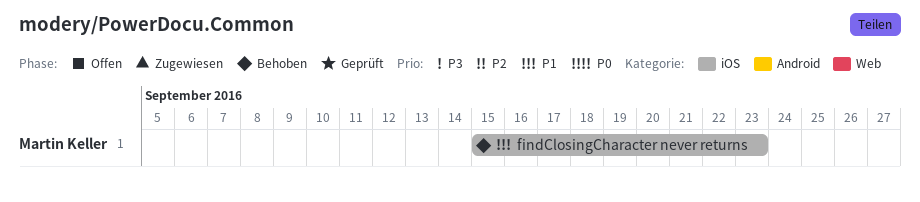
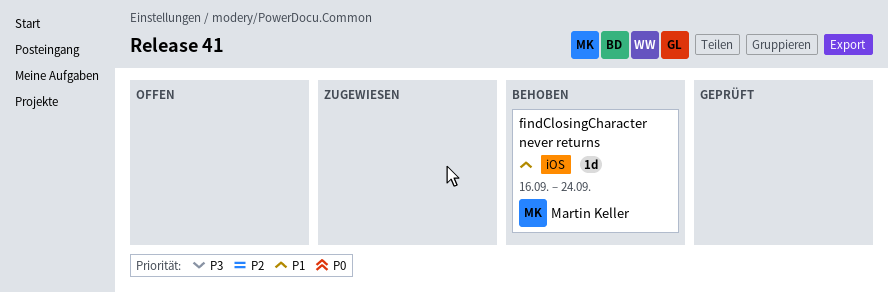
findClosingCharacter never returns, start: Sep 15 -> Sep 16
findClosingCharacter never returns, due: Sep 23 -> Sep 24

